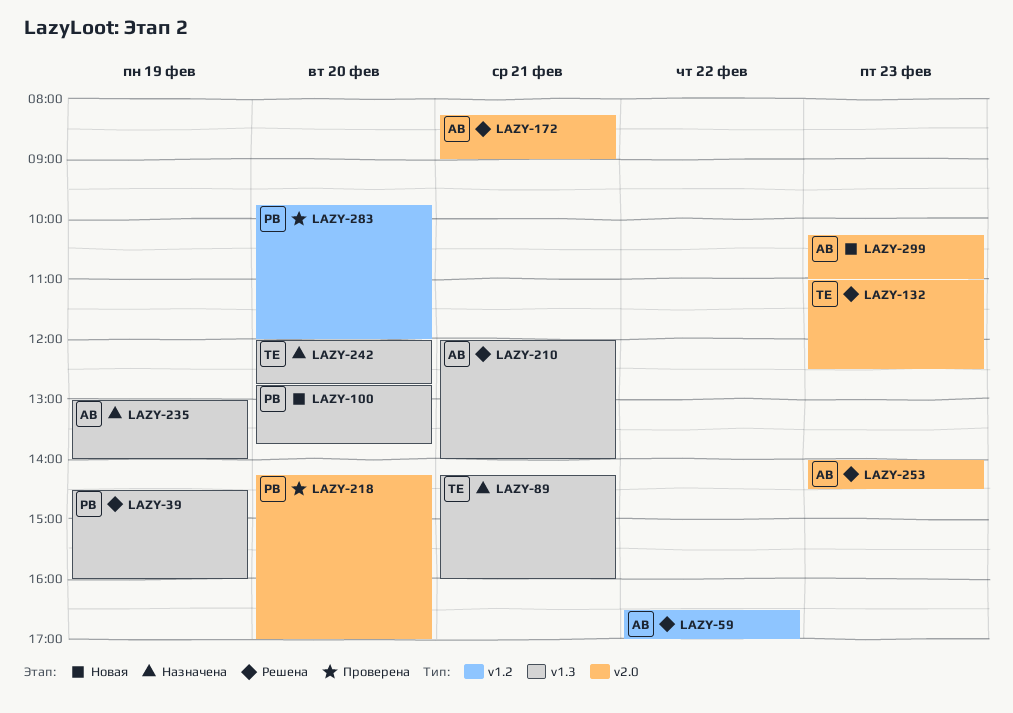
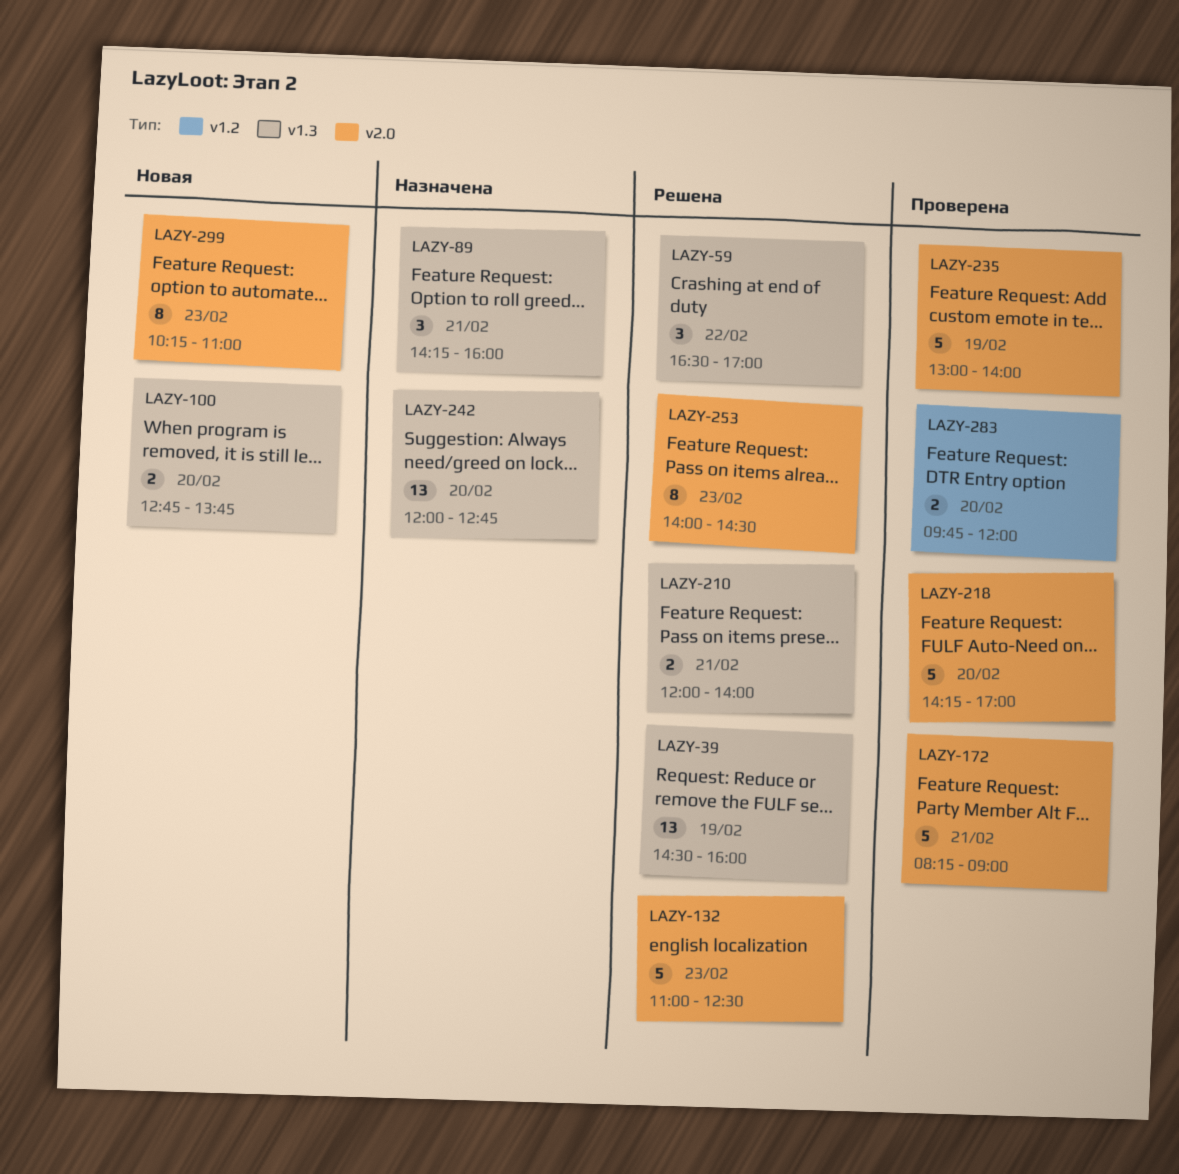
LAZY-59, label: v1.2 -> v1.3
LAZY-172, status: Решена -> Проверена
LAZY-235, status: Назначена -> Проверена
LAZY-235, label: v1.3 -> v2.0

